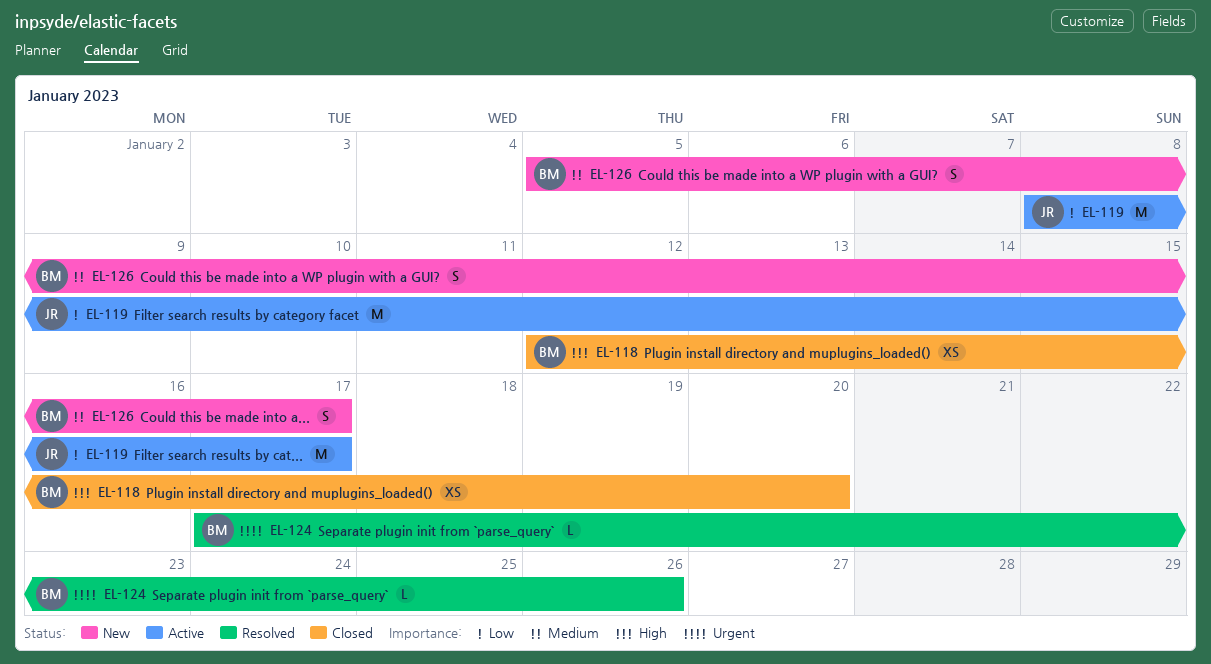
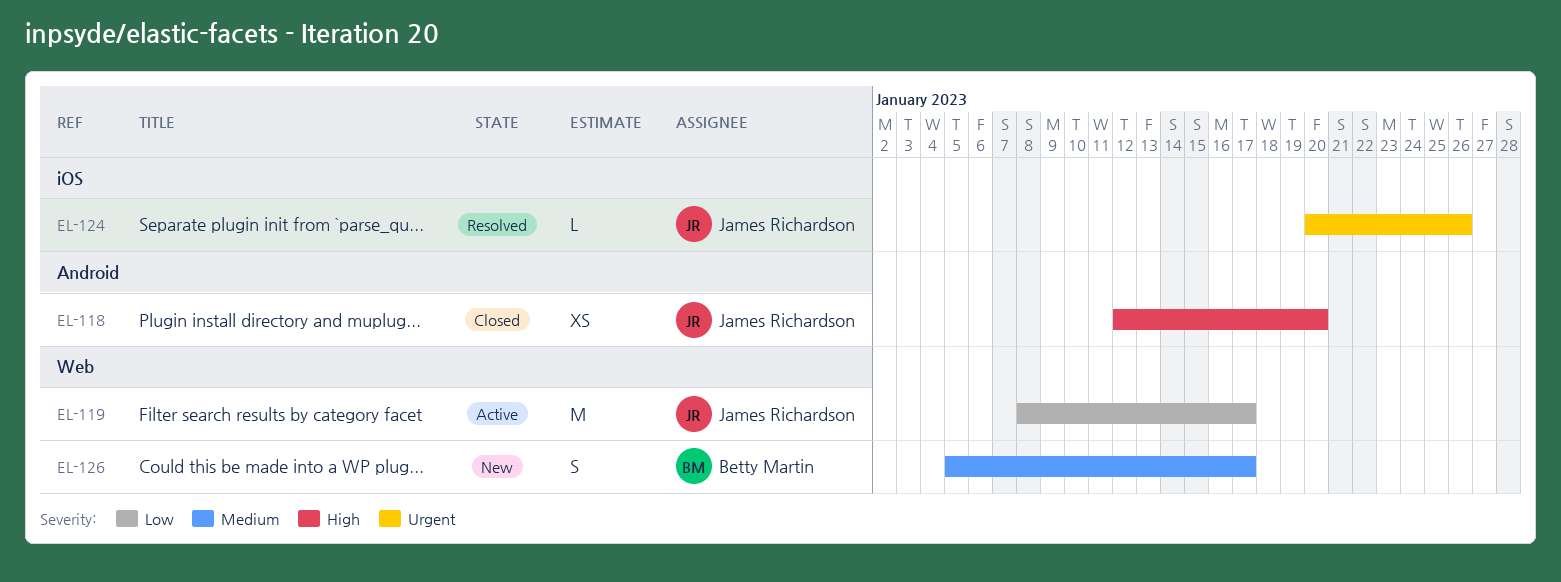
EL-118, owner: Betty Martin -> James Richardson
EL-124, owner: Betty Martin -> James Richardson
EL-124, start: Jan 17 -> Jan 20

